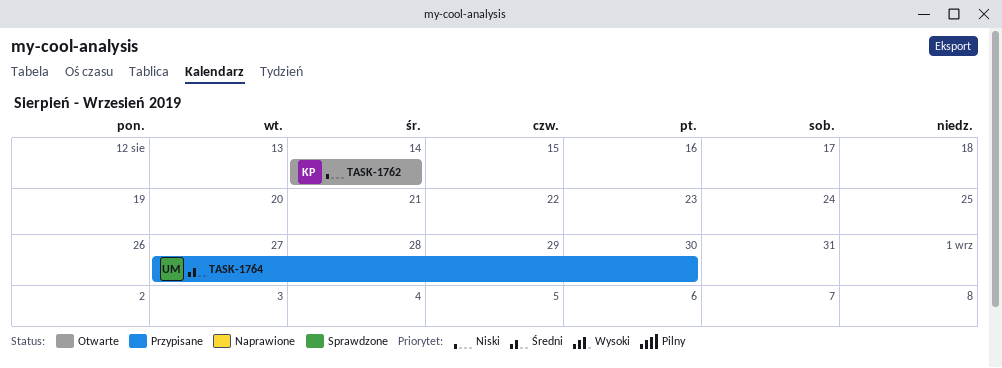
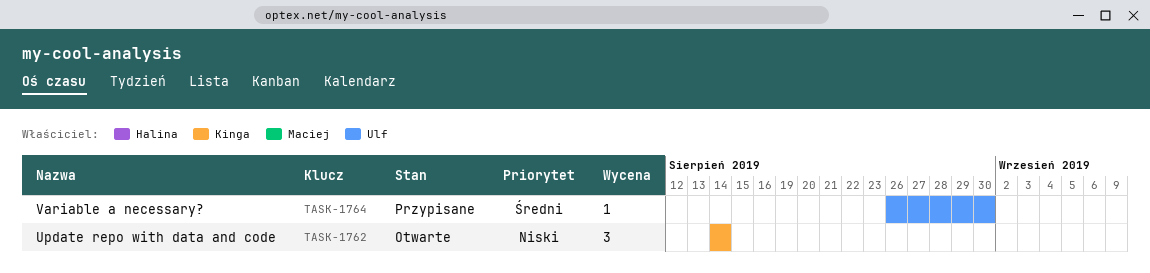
TASK-1764, start: Aug 27 -> Aug 26

